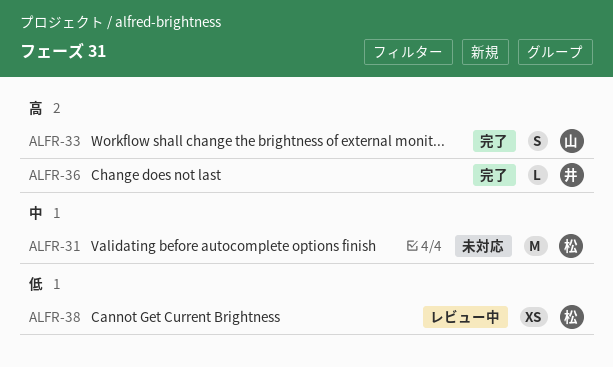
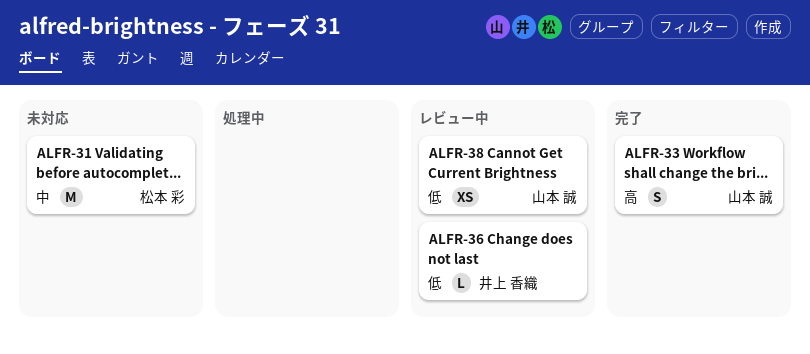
ALFR-36, status: 完了 -> レビュー中
ALFR-36, priority: 高 -> 低
ALFR-38, owner: 松本 彩 -> 山本 誠

